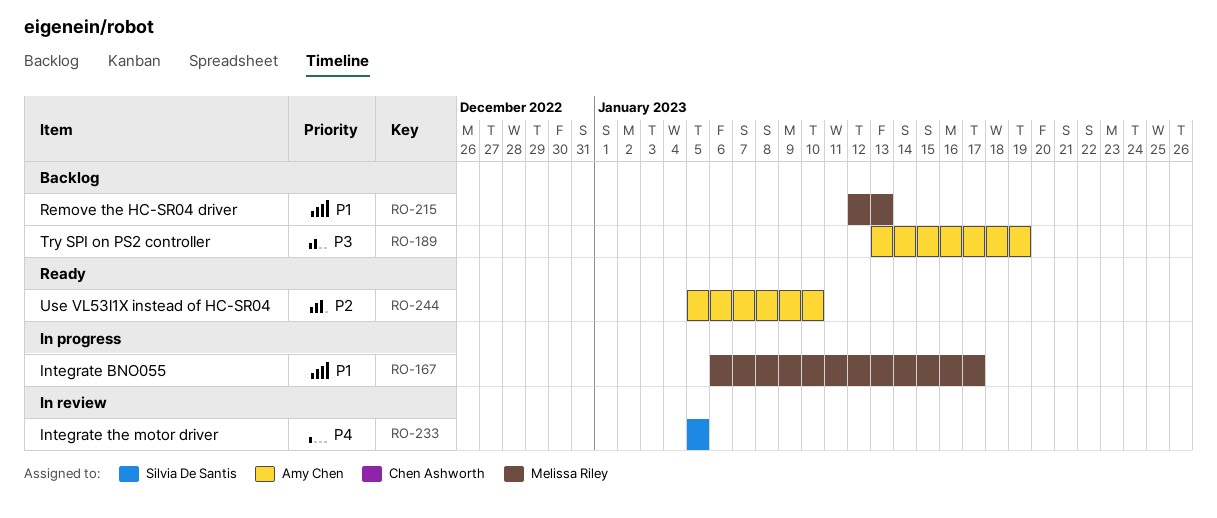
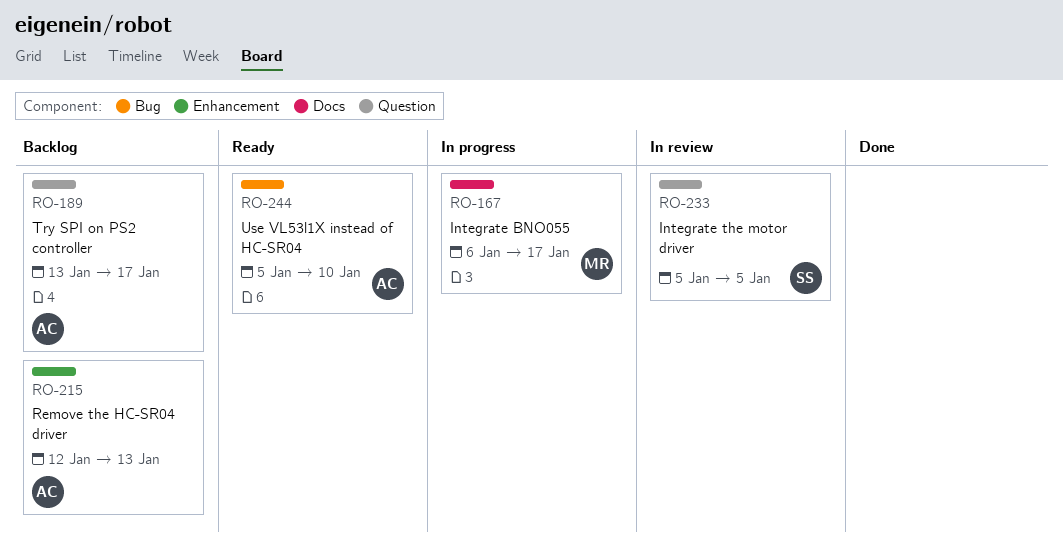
RO-189, due: Jan 19 -> Jan 17
RO-215, owner: Melissa Riley -> Amy Chen

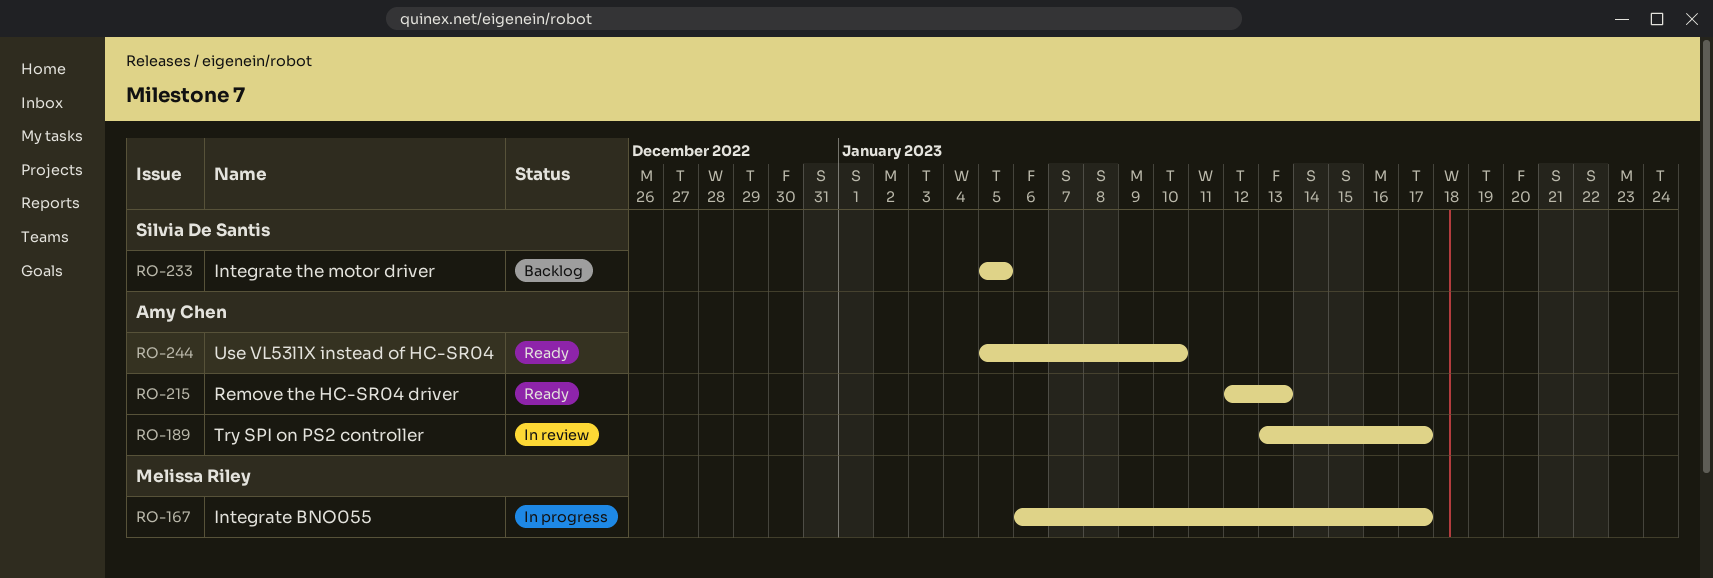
RO-189, status: Backlog -> In review
RO-215, status: Backlog -> Ready
RO-233, status: In review -> Backlog

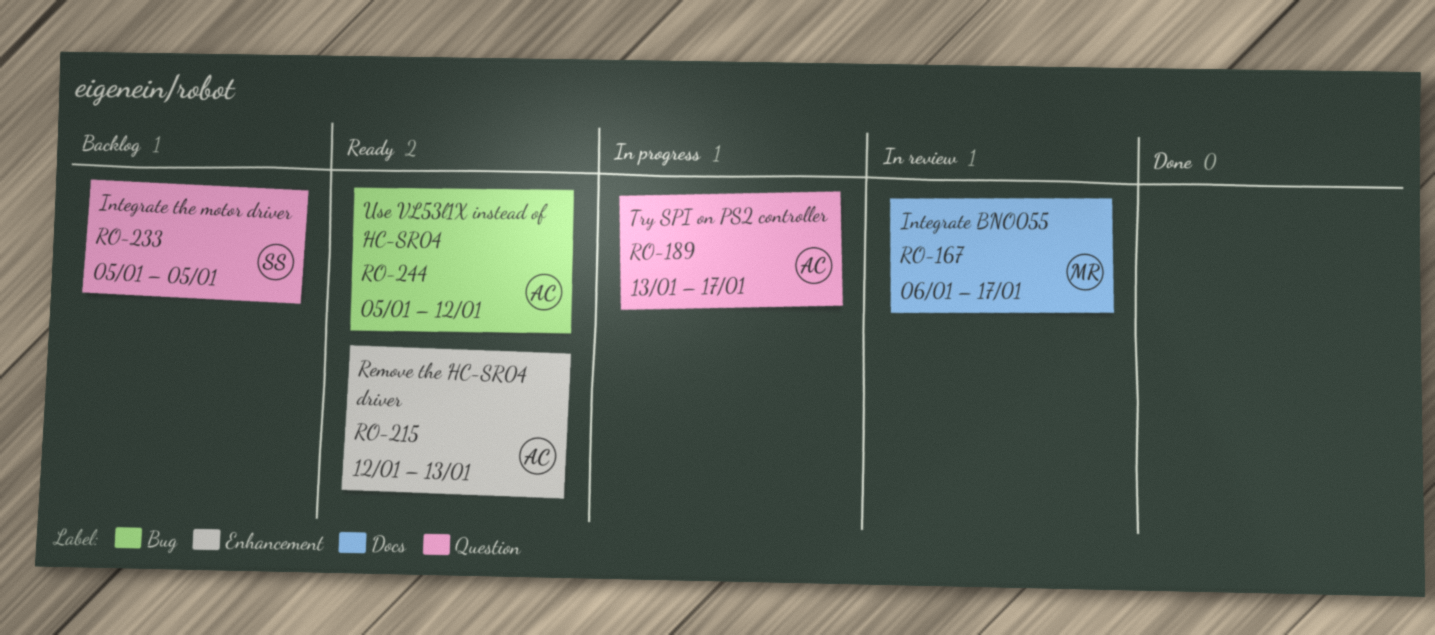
RO-167, status: In progress -> In review
RO-189, status: In review -> In progress
RO-244, due: Jan 10 -> Jan 12

